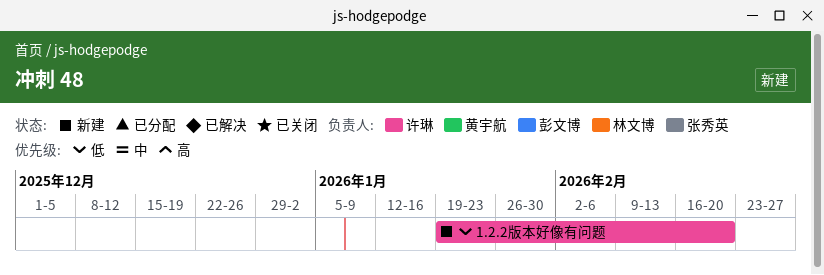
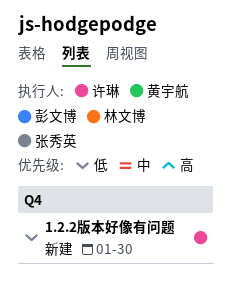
1.2.2版本好像有问题, due: Feb 20 -> Jan 30

